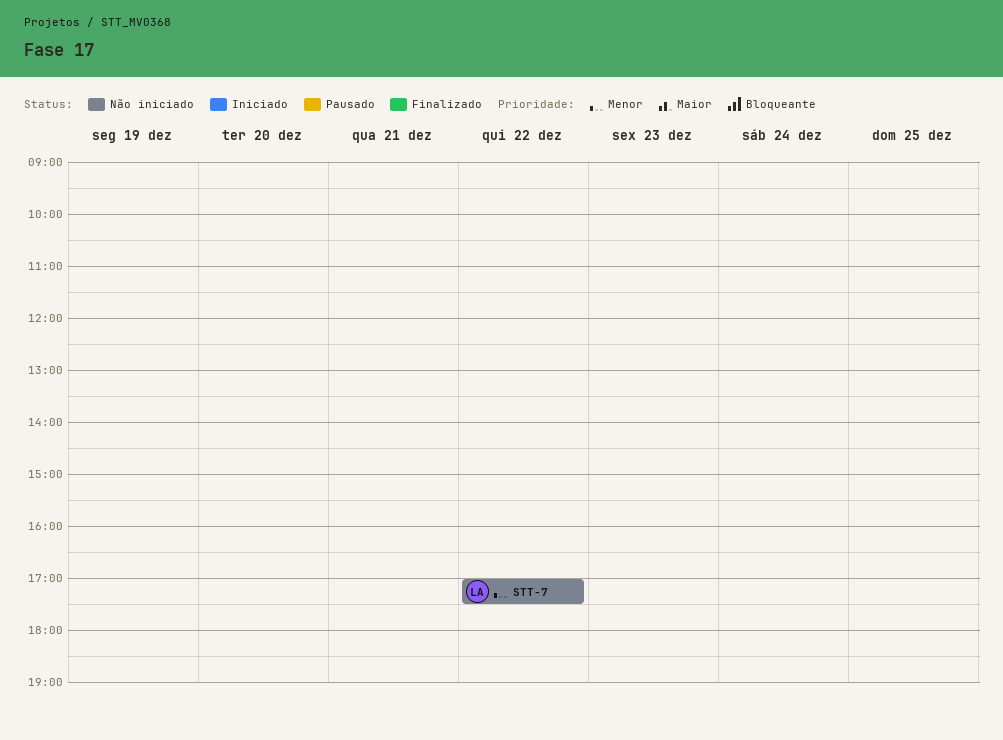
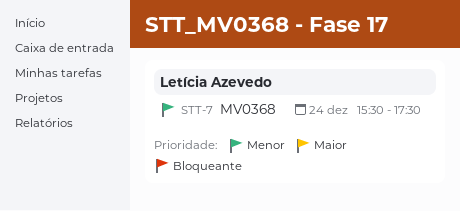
STT-7, day: Dec 22 -> Dec 24
STT-7, begins: 17:00 -> 15:30

